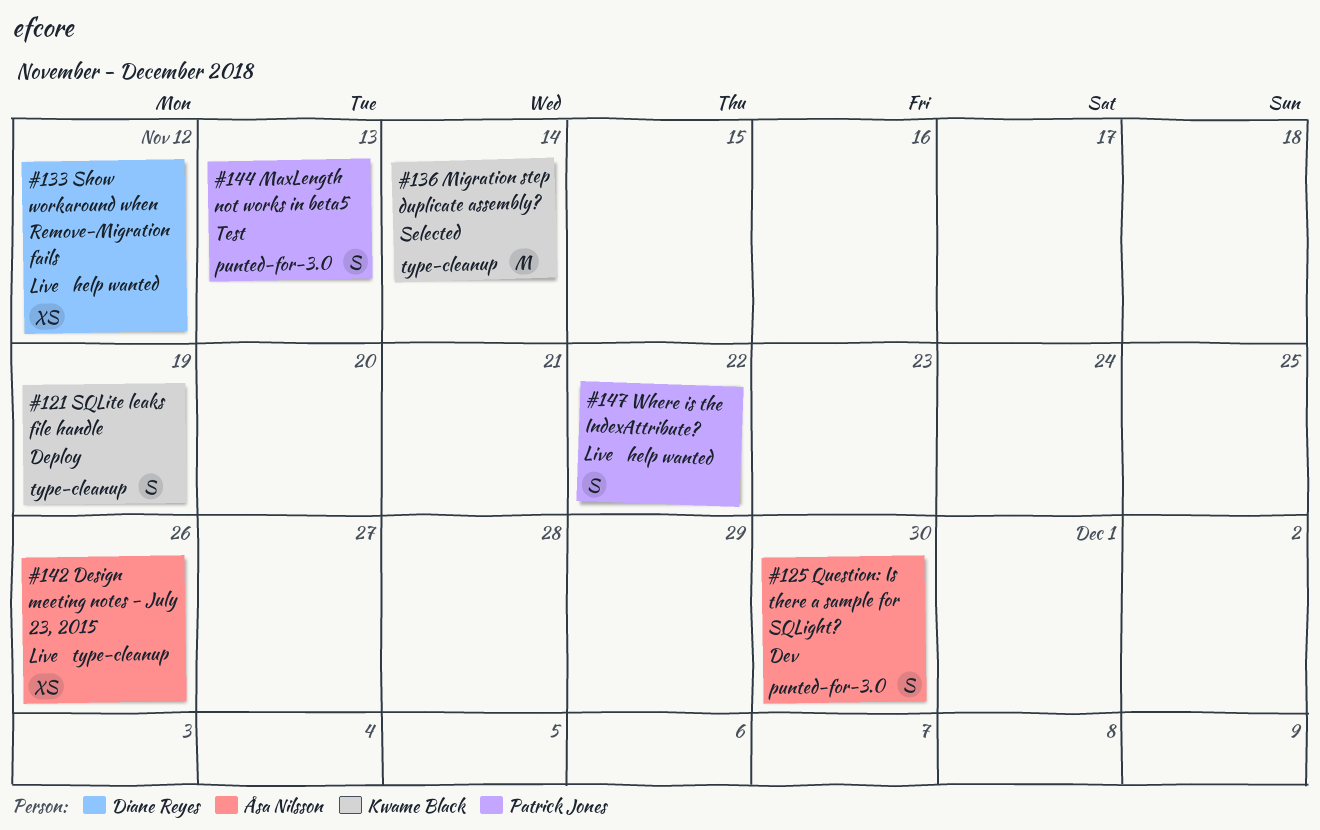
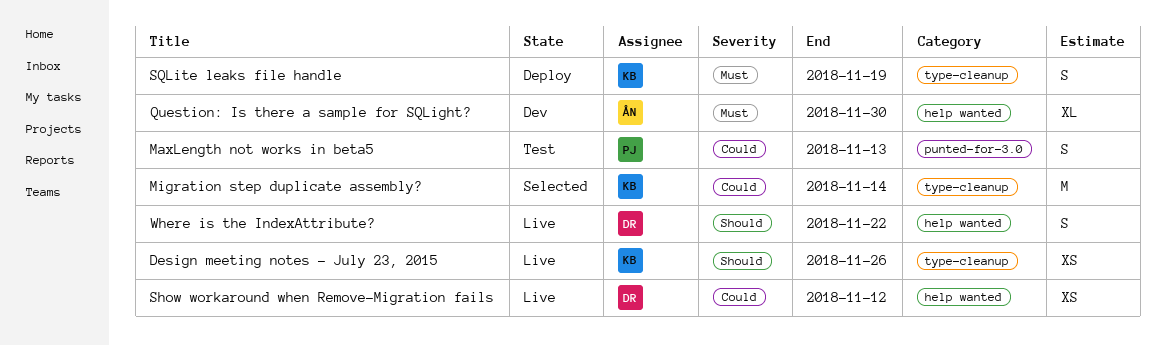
Design meeting notes - July 23, 2015, owner: Åsa Nilsson -> Kwame Black
Question: Is there a sample for SQLight?, label: punted-for-3.0 -> help wanted
Question: Is there a sample for SQLight?, estimate: S -> XL
Where is the IndexAttribute?, owner: Patrick Jones -> Diane Reyes

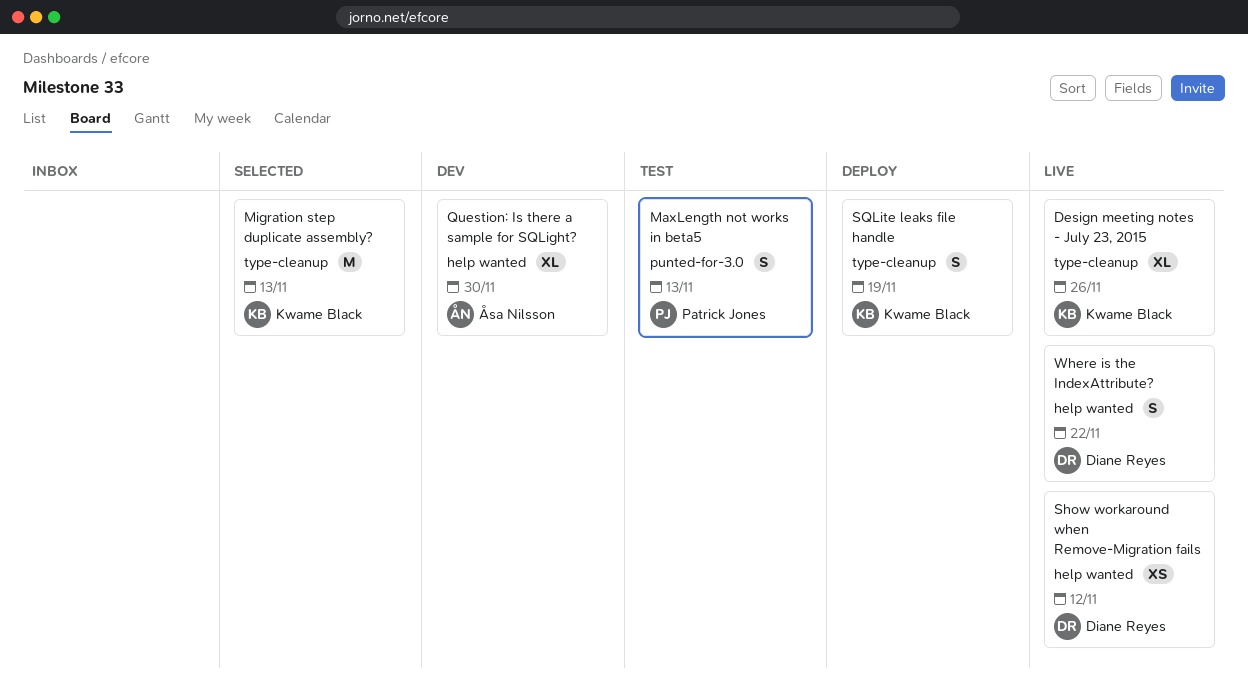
Design meeting notes - July 23, 2015, estimate: XS -> XL
Migration step duplicate assembly?, due: Nov 14 -> Nov 13

